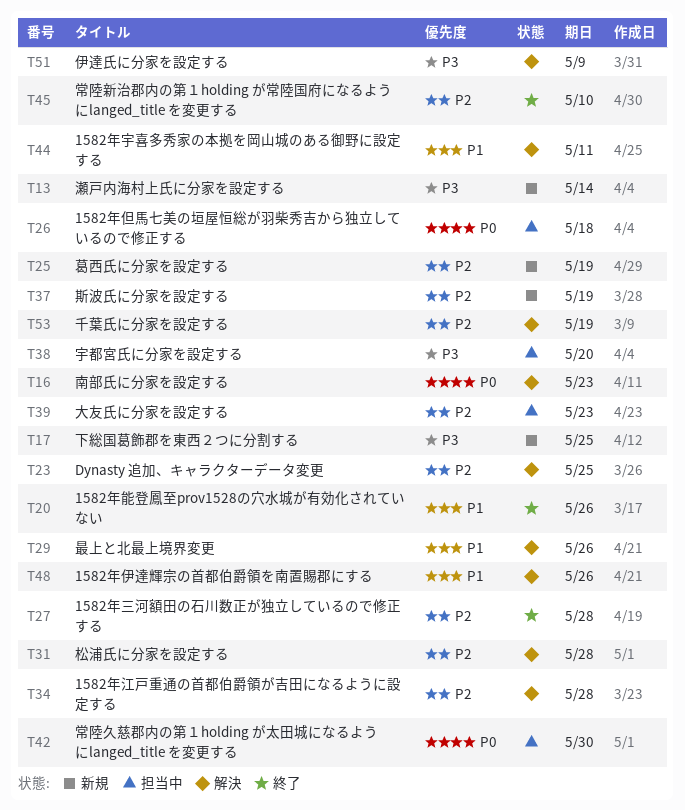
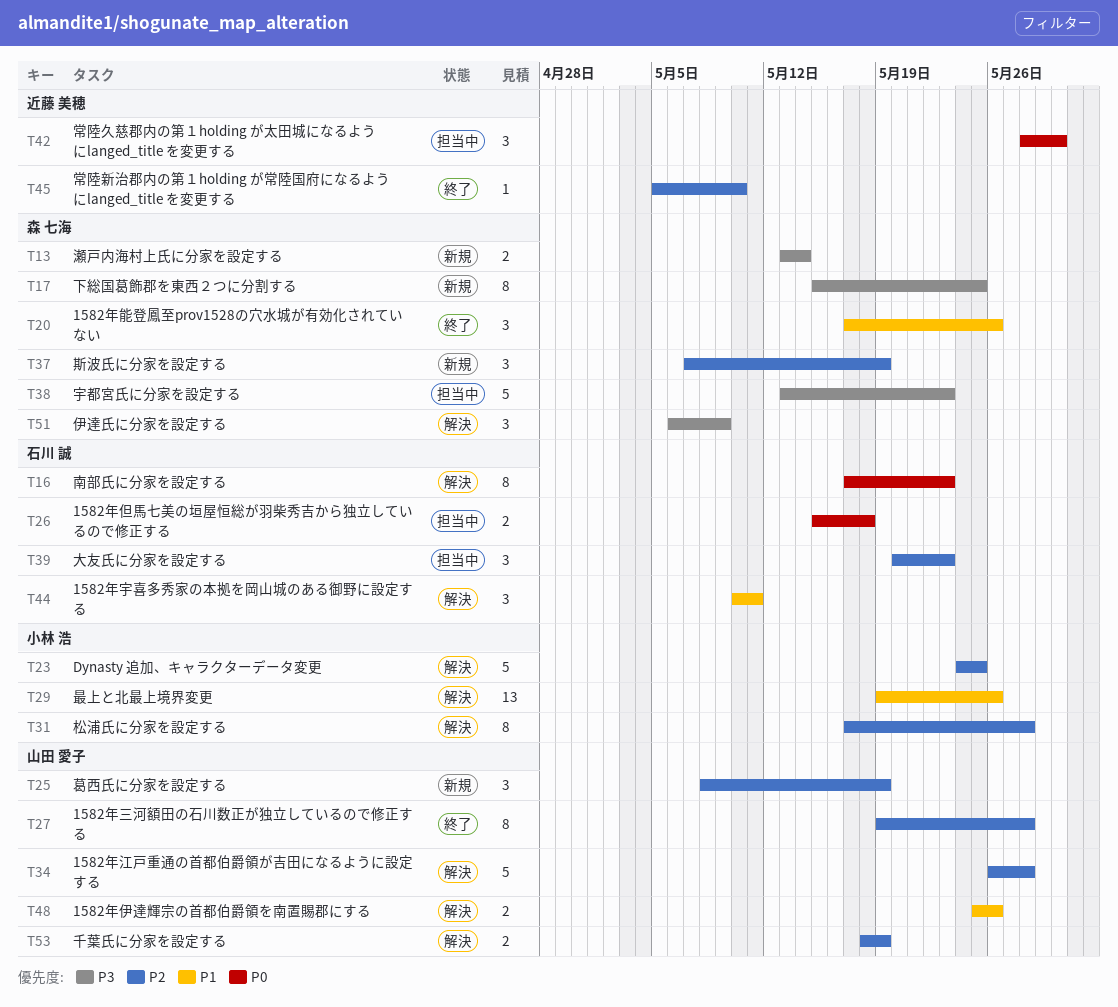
T38, due: May 20 -> May 23

